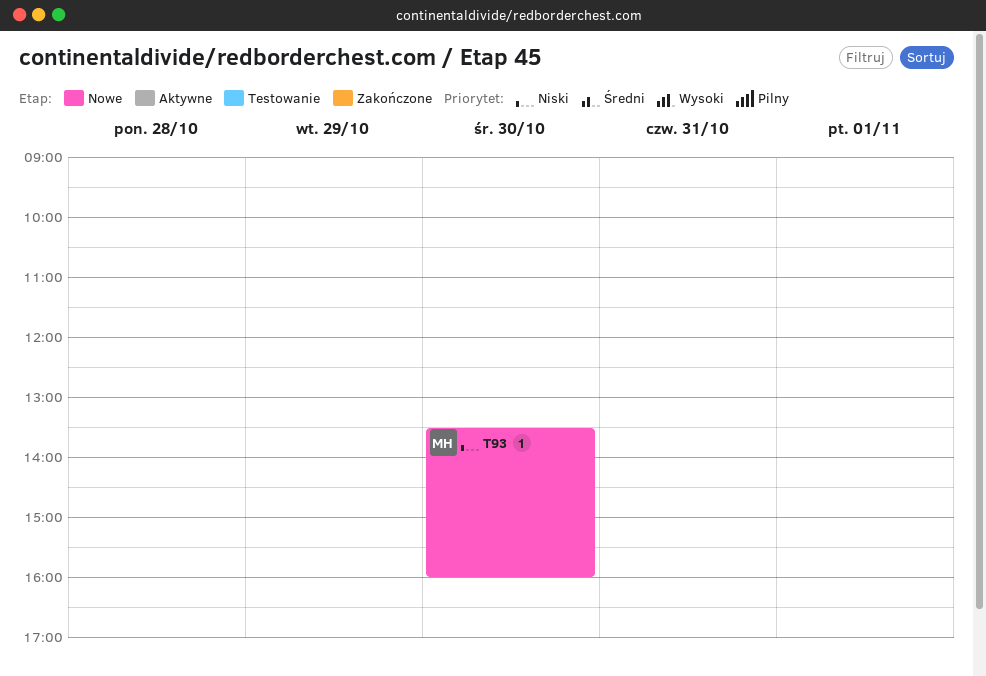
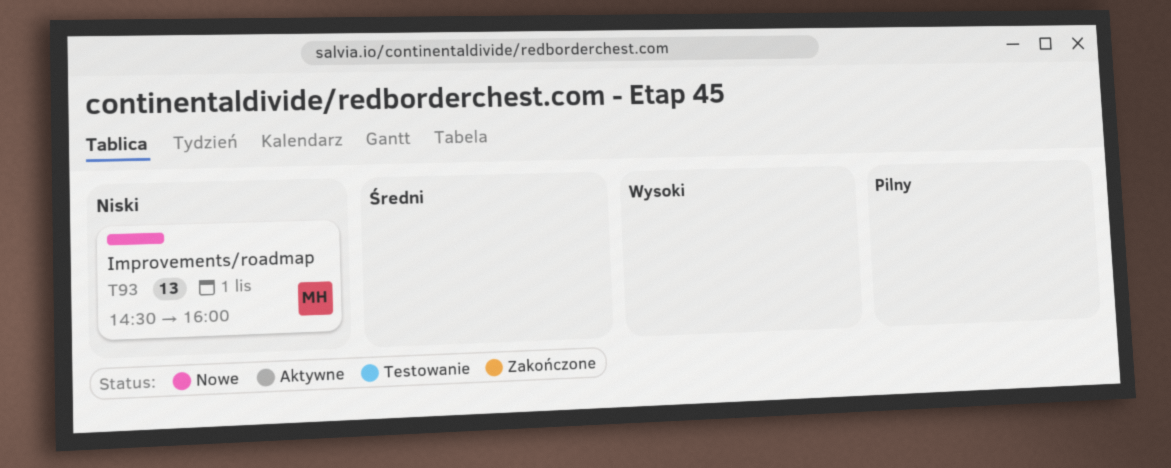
T93, estimate: 1 -> 13
T93, day: Oct 30 -> Nov 1
T93, begins: 13:30 -> 14:30

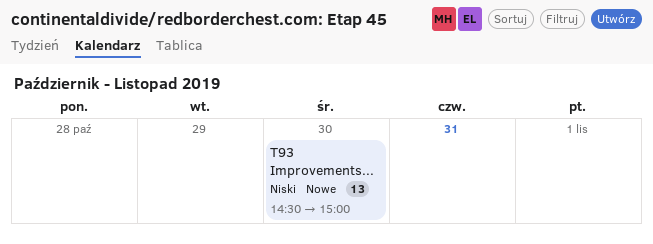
T93, day: Nov 1 -> Oct 30
T93, ends: 16:00 -> 15:00

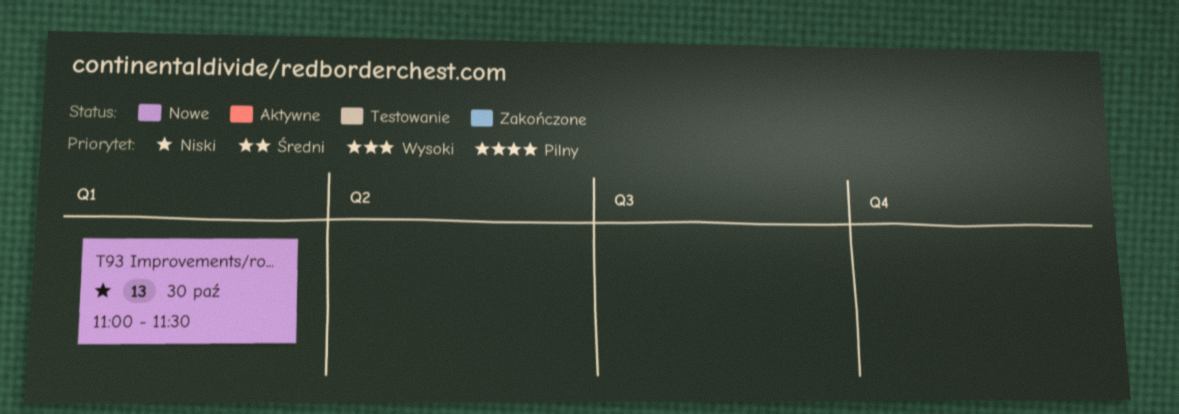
T93, begins: 14:30 -> 11:00
T93, ends: 15:00 -> 11:30

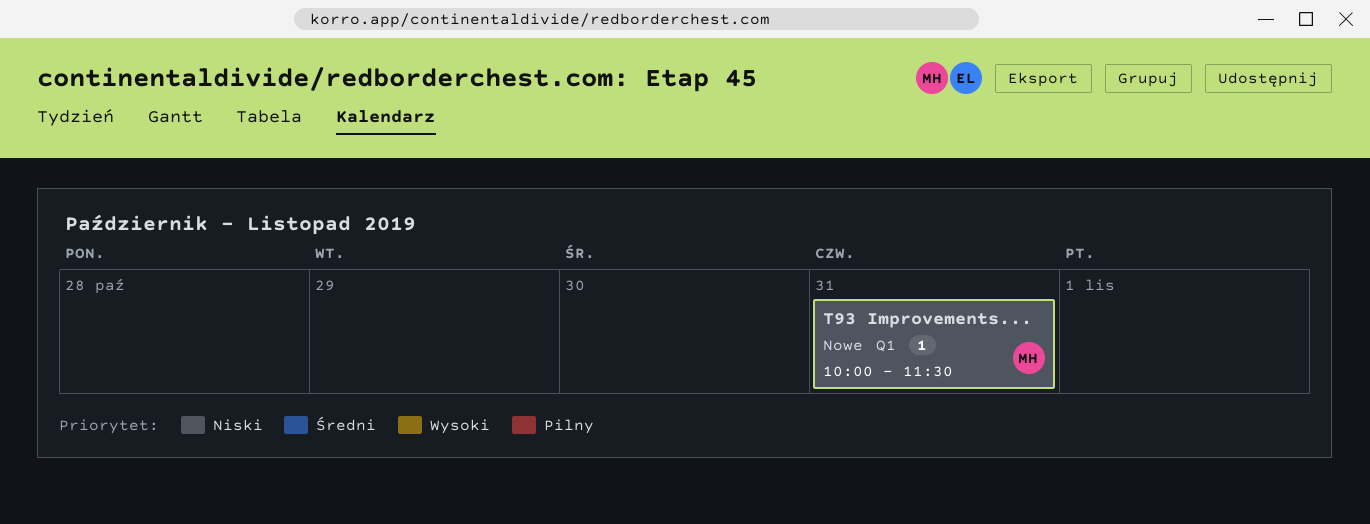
T93, estimate: 13 -> 1
T93, day: Oct 30 -> Oct 31
T93, begins: 11:00 -> 10:00

